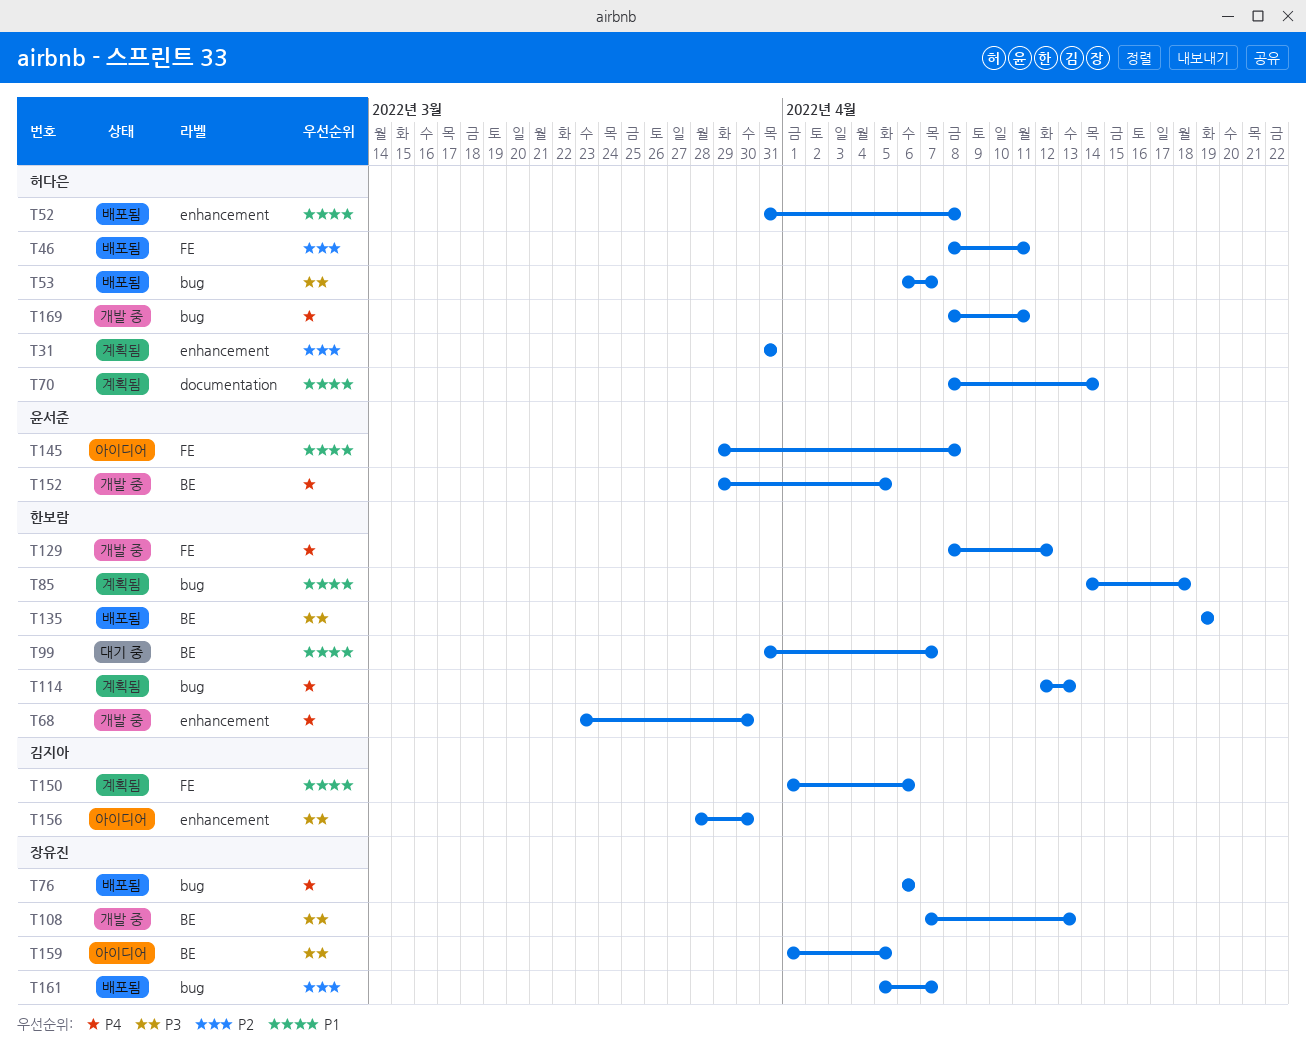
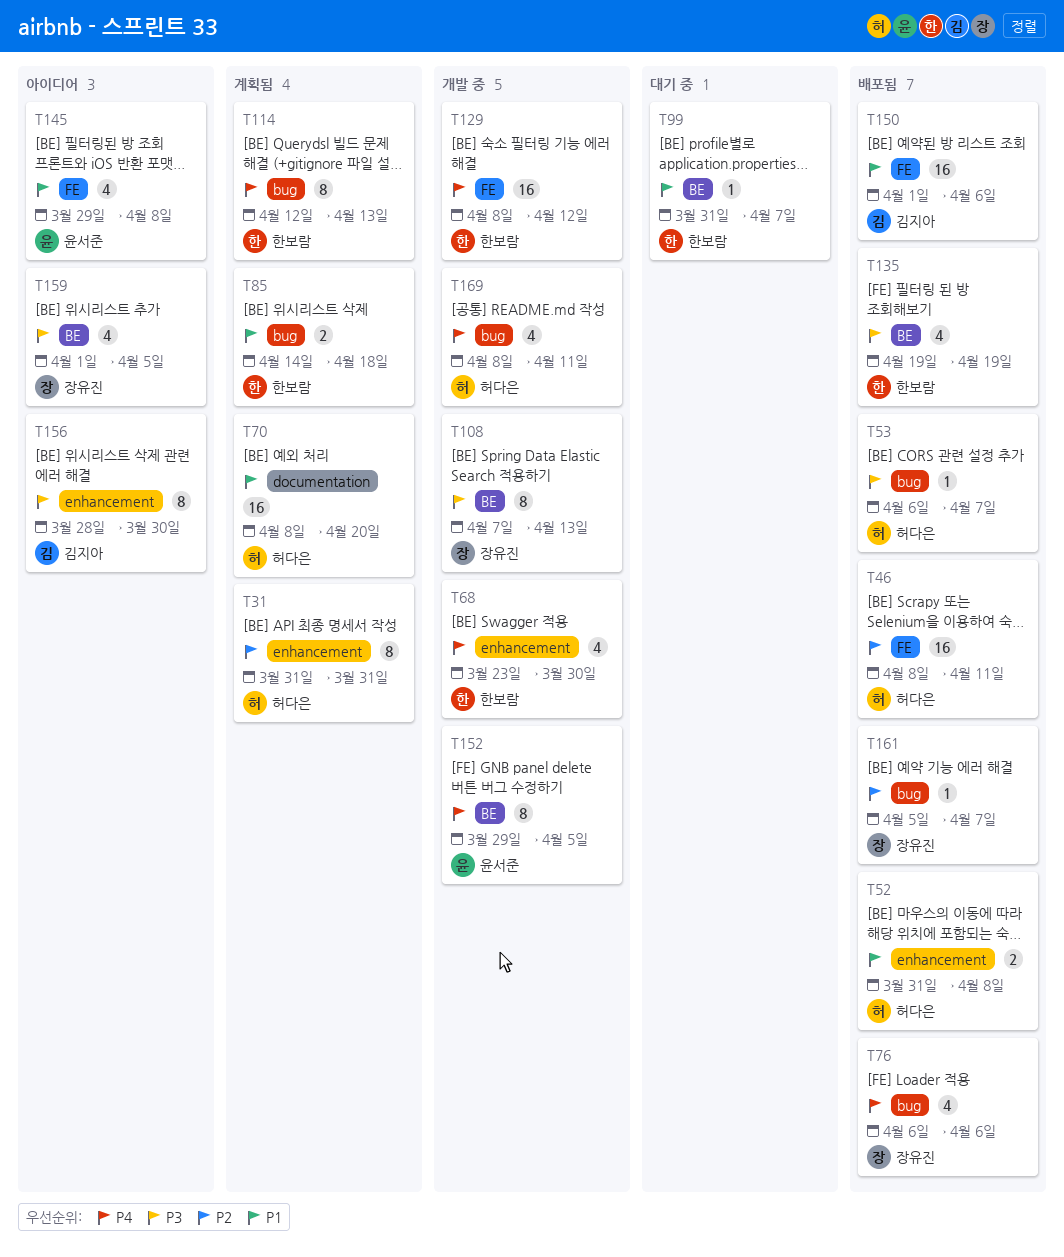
T70, due: Apr 14 -> Apr 20
T150, status: 계획됨 -> 배포됨

